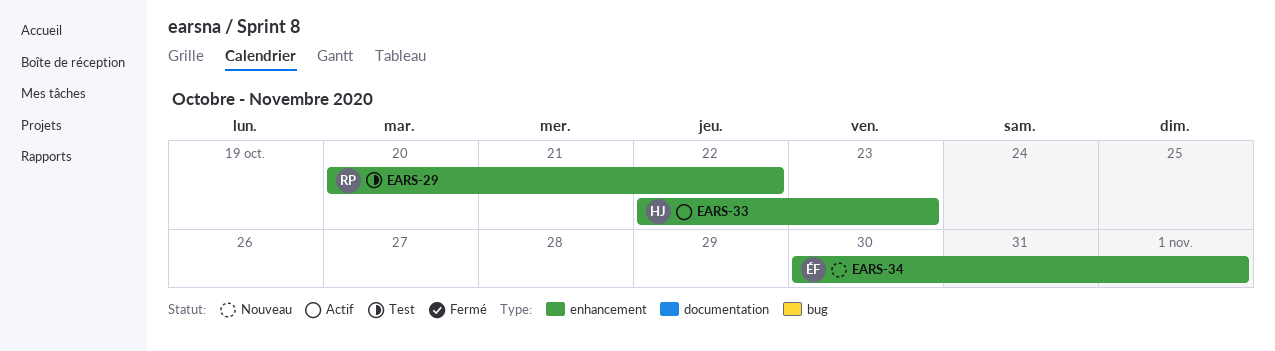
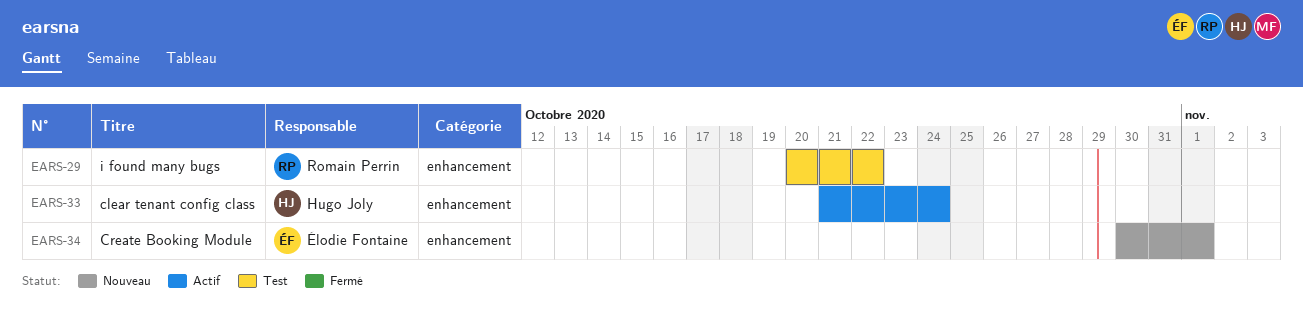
EARS-33, start: Oct 22 -> Oct 21
EARS-33, due: Oct 23 -> Oct 24

